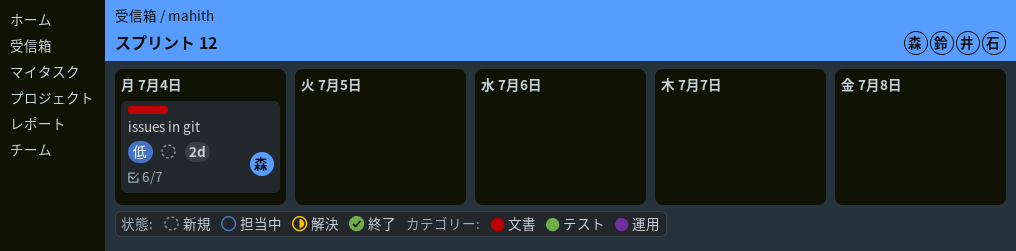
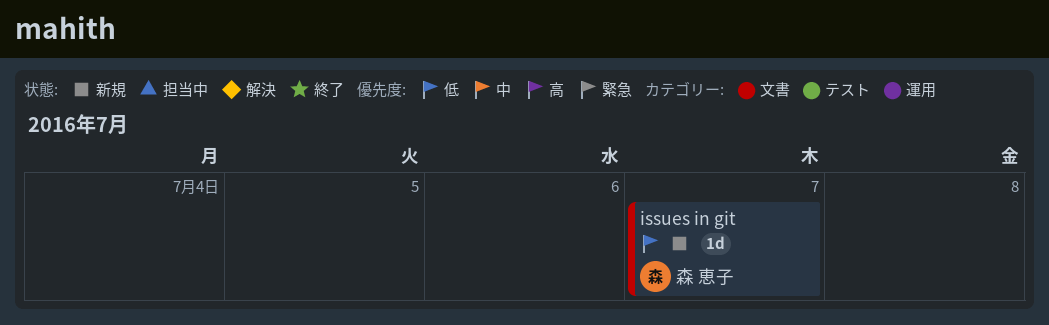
issues in git, estimate: 2d -> 1d
issues in git, due: Jul 4 -> Jul 7

